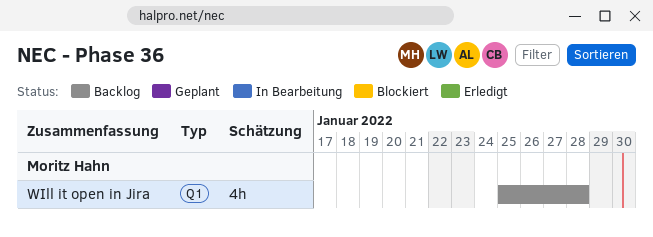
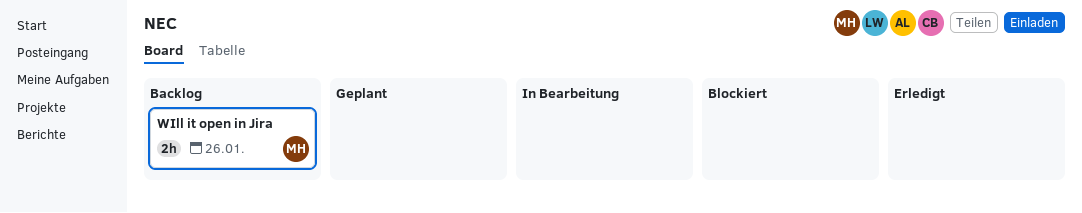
WIll it open in Jira, estimate: 4h -> 2h
WIll it open in Jira, due: Jan 28 -> Jan 26

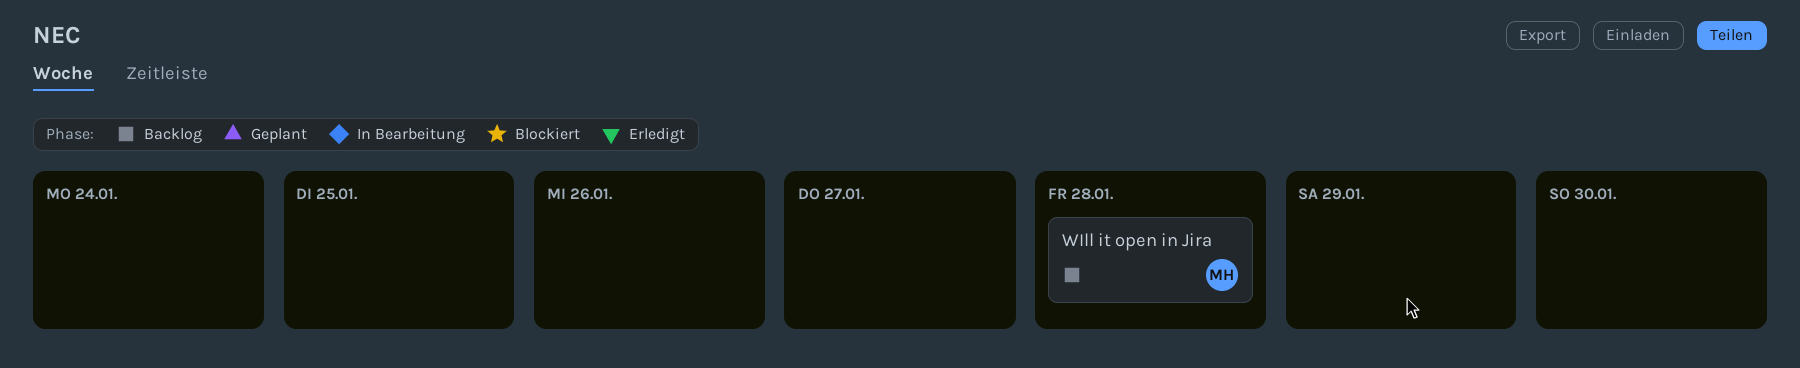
WIll it open in Jira, due: Jan 26 -> Jan 28

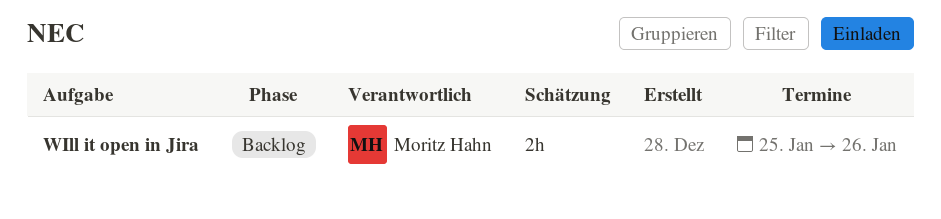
WIll it open in Jira, due: Jan 28 -> Jan 26

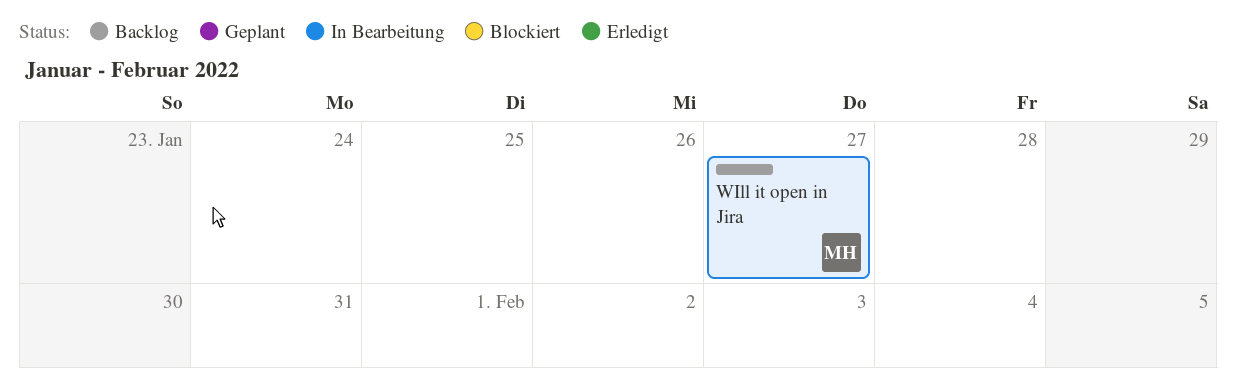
WIll it open in Jira, due: Jan 26 -> Jan 27

